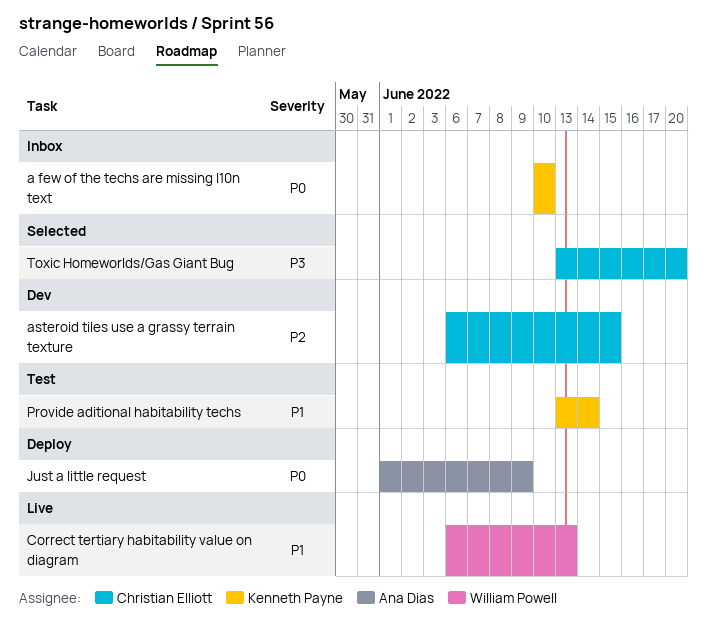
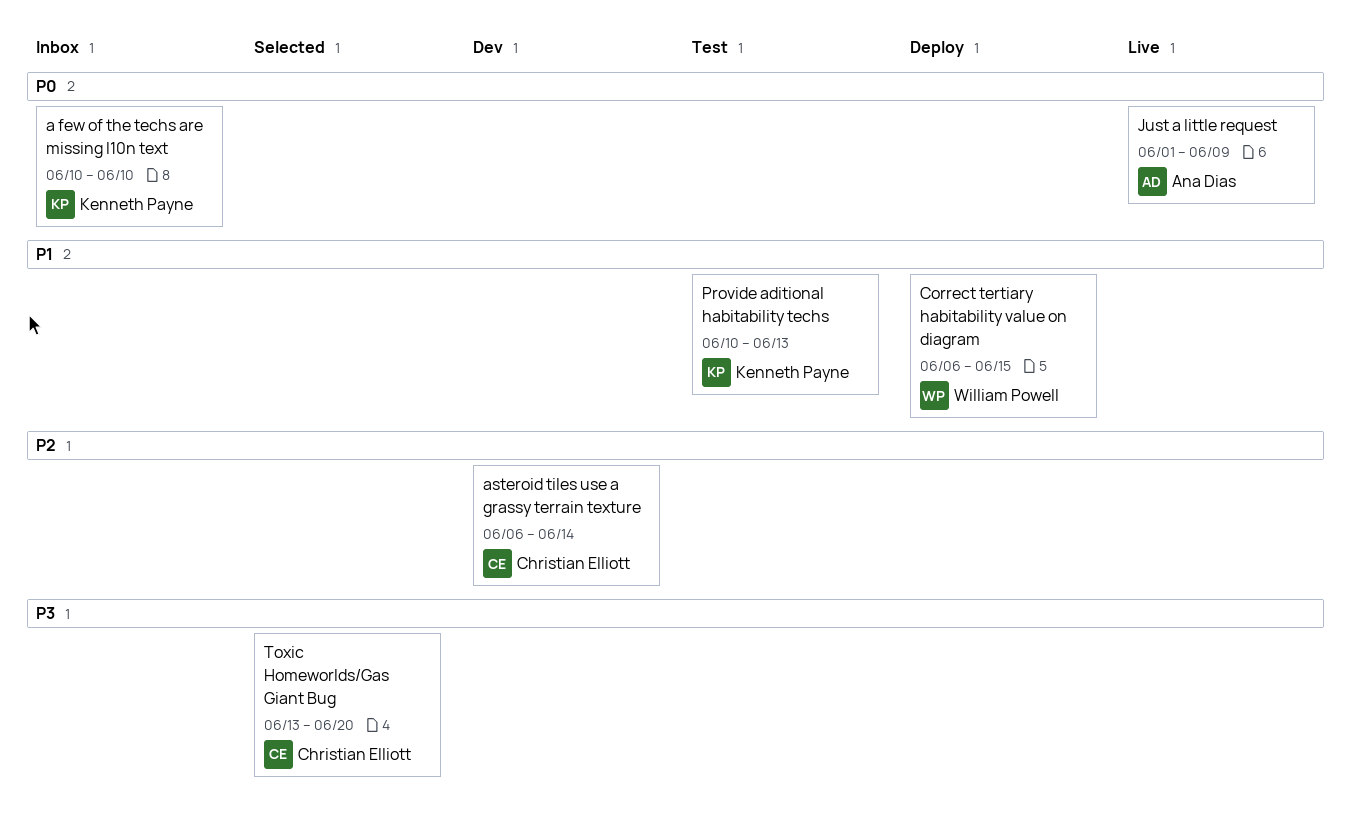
asteroid tiles use a grassy terrain texture, due: Jun 15 -> Jun 14
Correct tertiary habitability value on diagram, status: Live -> Deploy
Correct tertiary habitability value on diagram, due: Jun 13 -> Jun 15
Just a little request, status: Deploy -> Live
Provide aditional habitability techs, start: Jun 13 -> Jun 10
Provide aditional habitability techs, due: Jun 14 -> Jun 13

